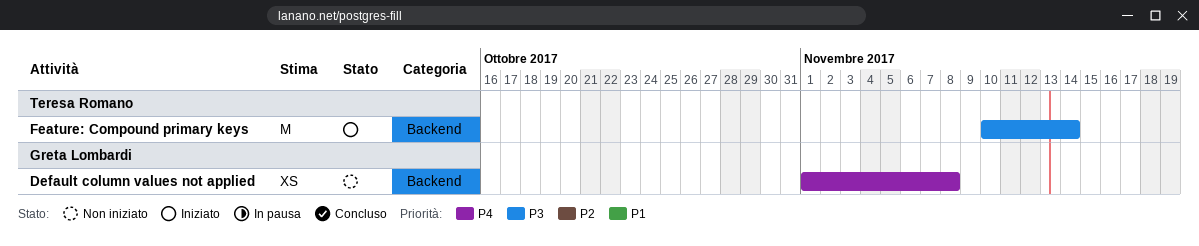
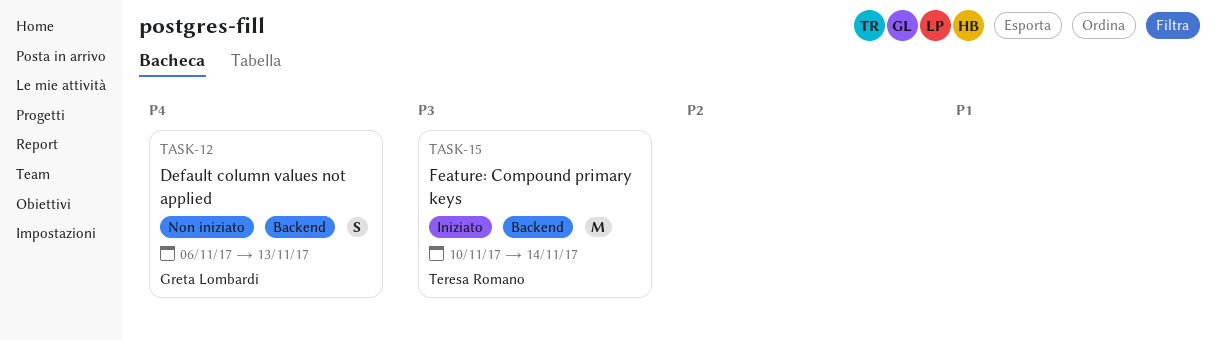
Default column values not applied, estimate: XS -> S
Default column values not applied, start: Nov 1 -> Nov 6
Default column values not applied, due: Nov 8 -> Nov 13

